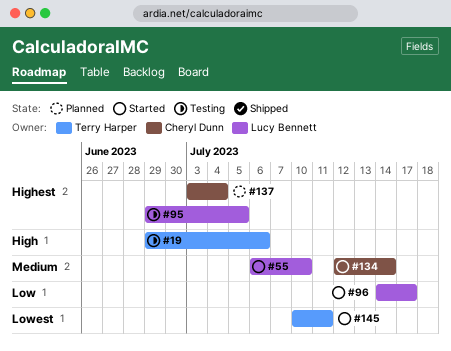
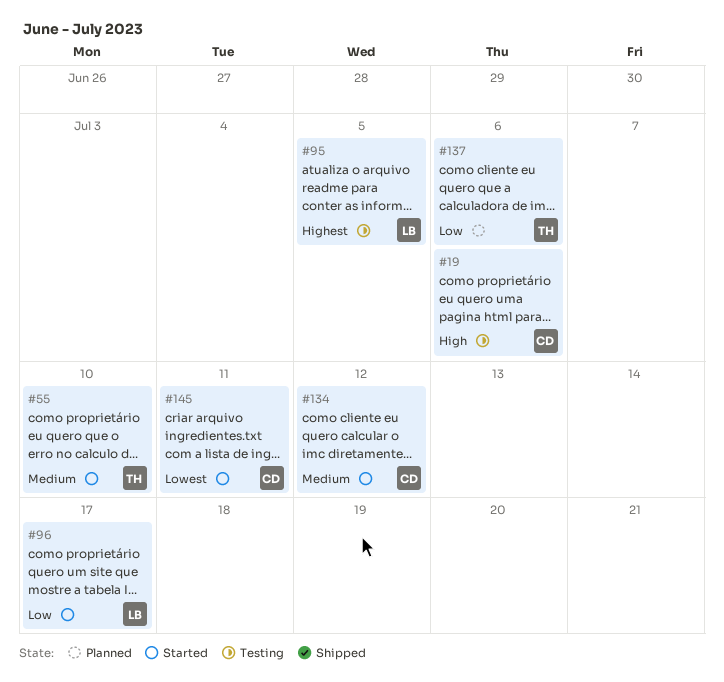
#19, owner: Terry Harper -> Cheryl Dunn
#55, owner: Lucy Bennett -> Terry Harper
#134, due: Jul 14 -> Jul 12
#137, owner: Cheryl Dunn -> Terry Harper
#137, priority: Highest -> Low
#137, due: Jul 4 -> Jul 6
#145, owner: Terry Harper -> Cheryl Dunn

